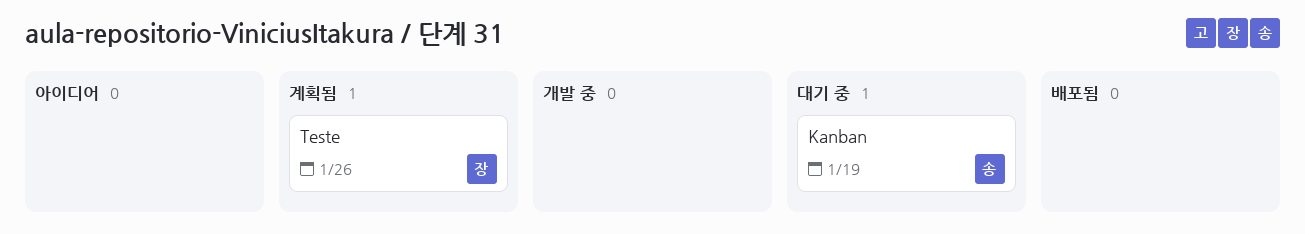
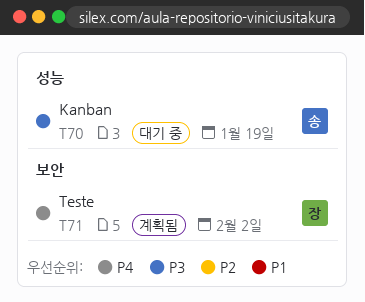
Teste, due: Jan 26 -> Feb 2

